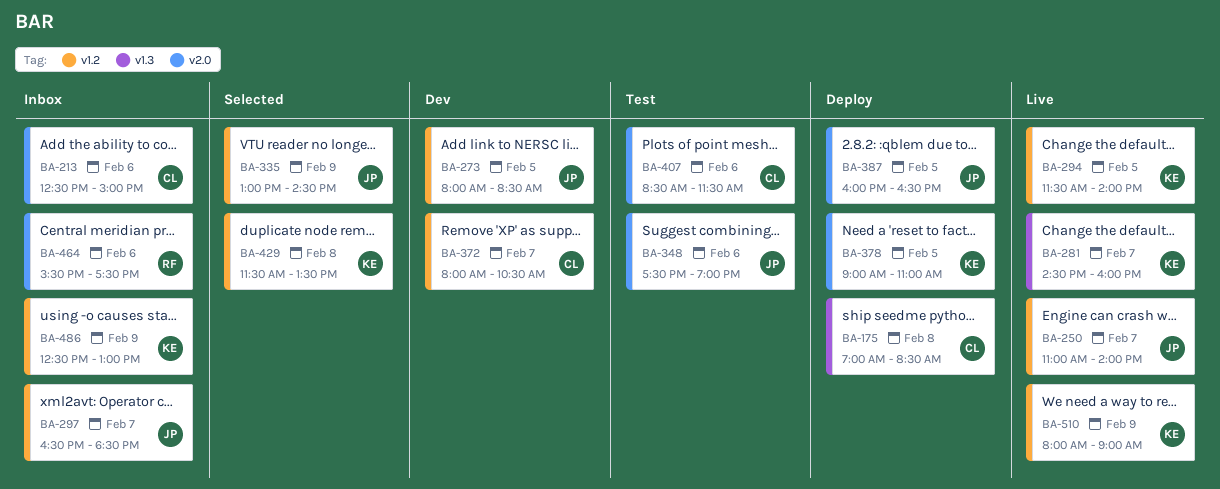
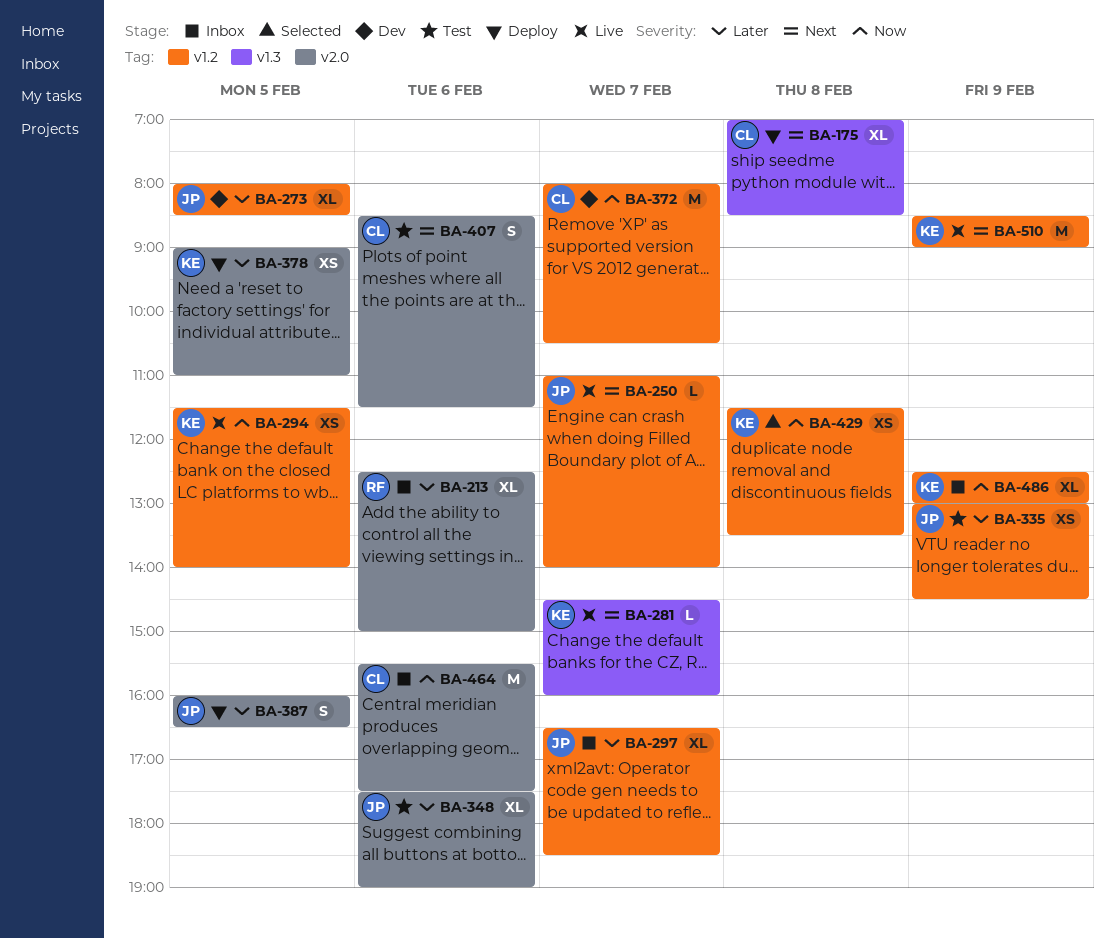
BA-213, owner: CL -> RF
BA-335, status: Selected -> Test
BA-464, owner: RF -> CL
BA-510, begins: 08:00 -> 08:30

